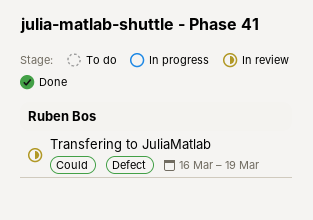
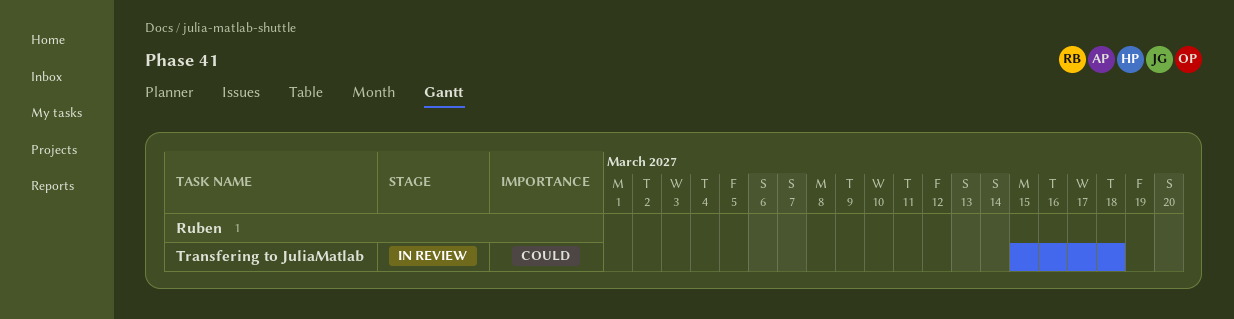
Transfering to JuliaMatlab, start: Mar 16 -> Mar 15
Transfering to JuliaMatlab, due: Mar 19 -> Mar 18

